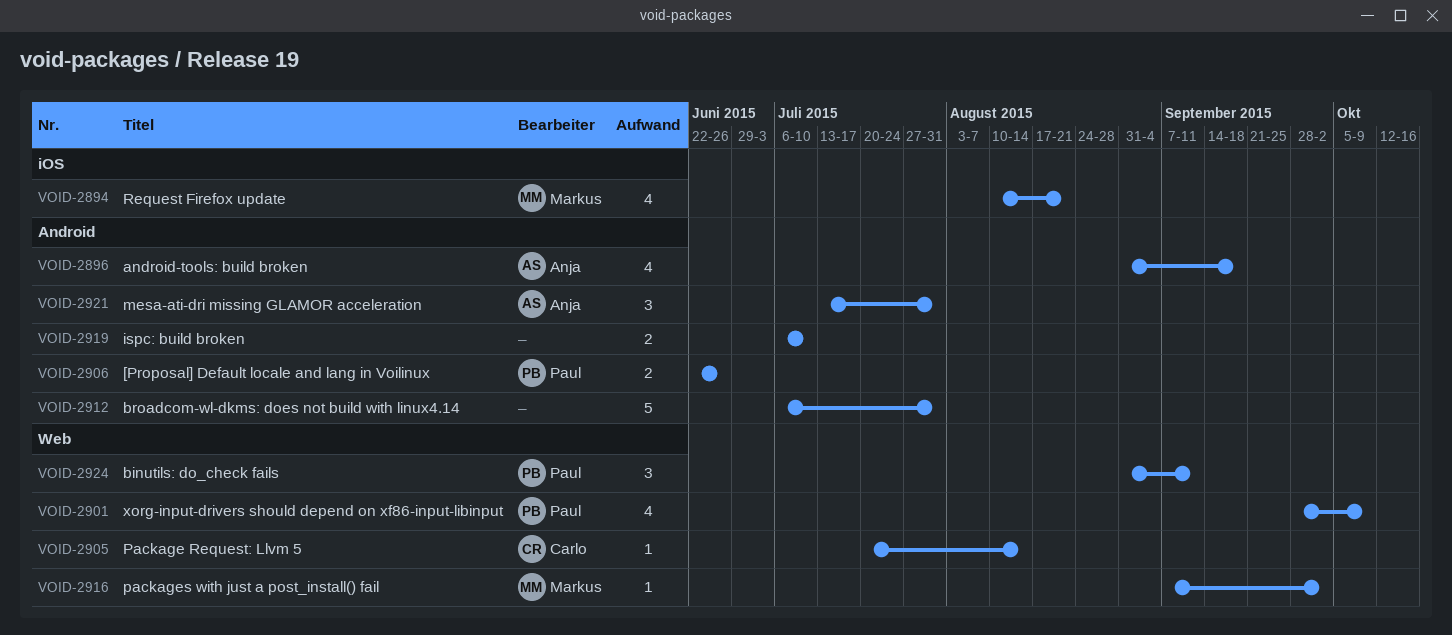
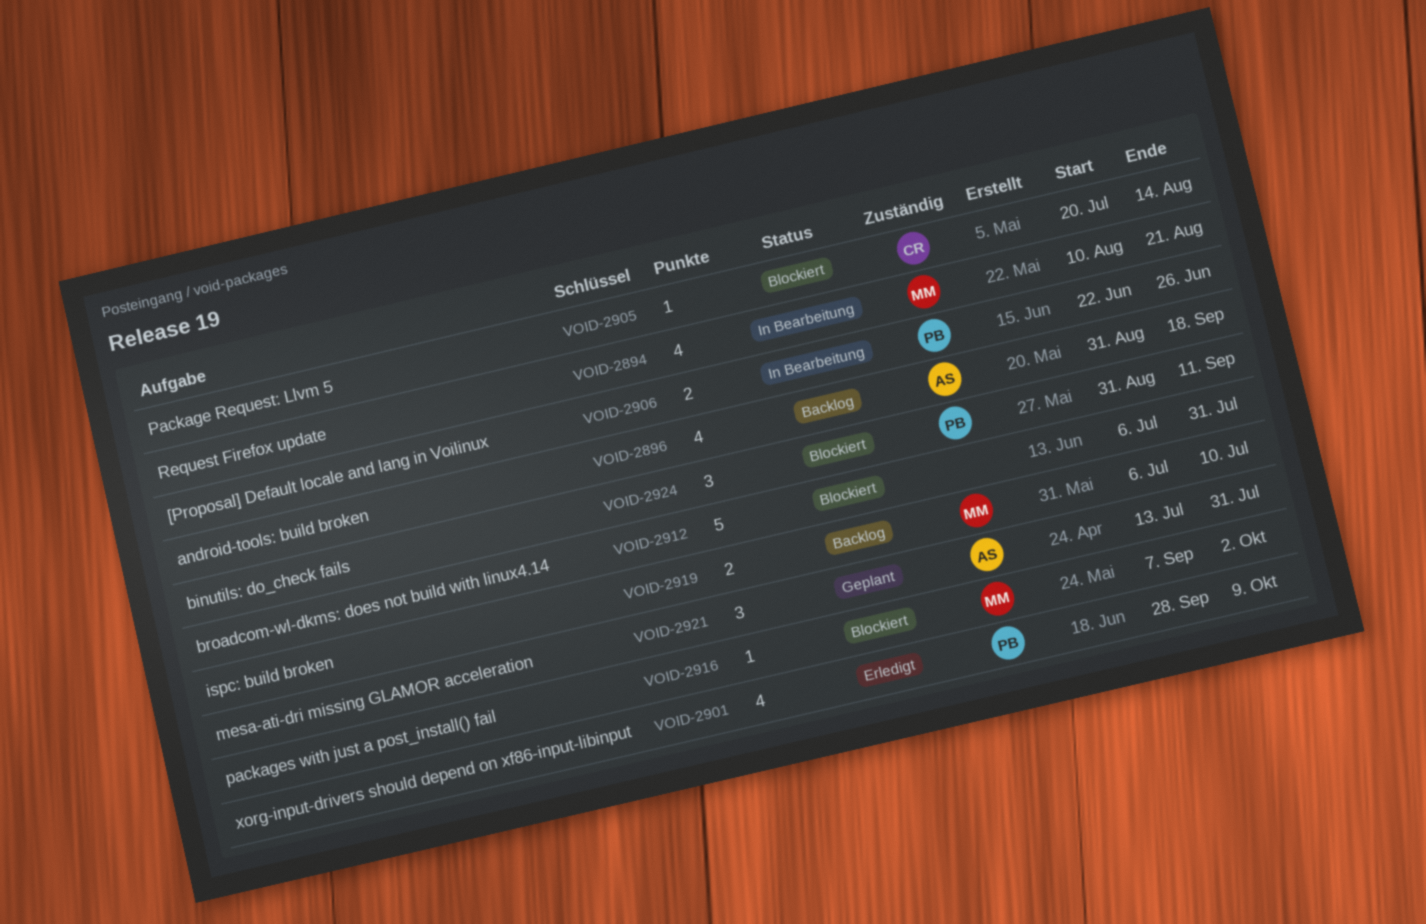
VOID-2919, owner: none -> Markus

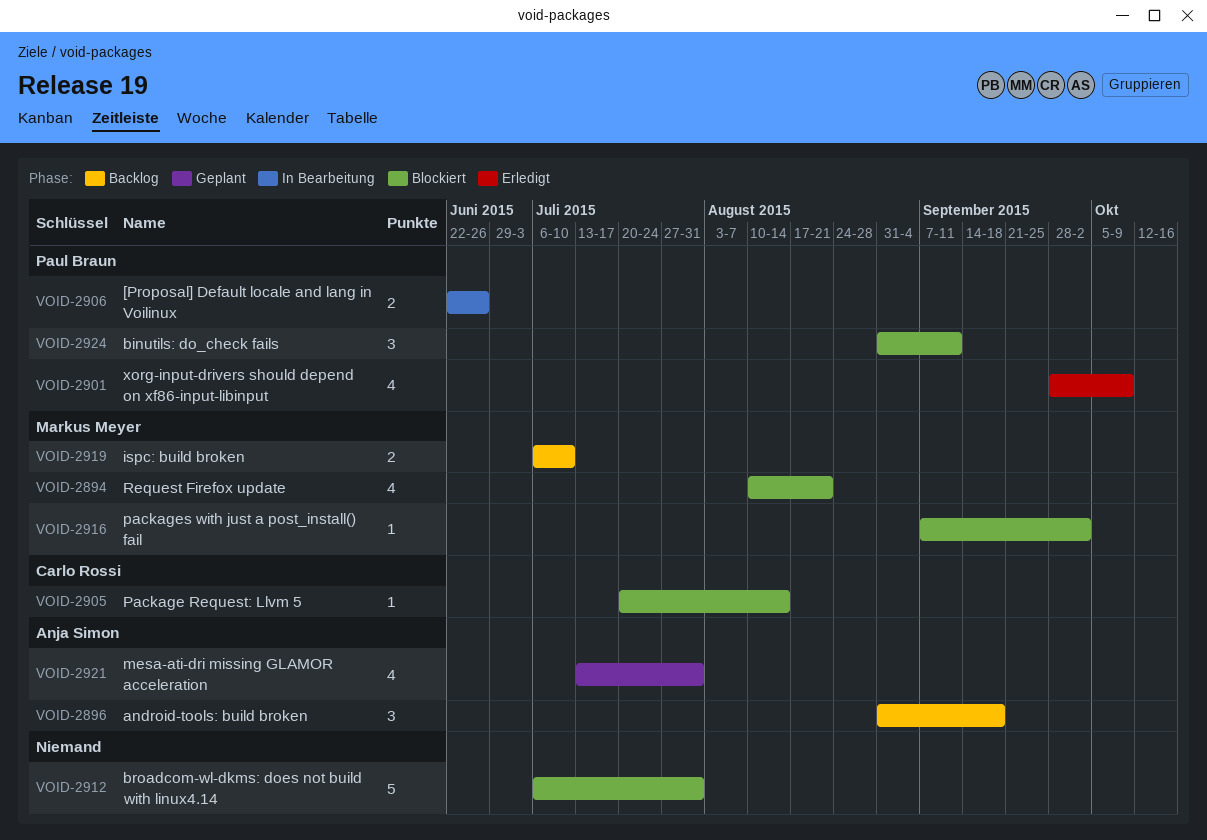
VOID-2894, status: In Bearbeitung -> Blockiert
VOID-2896, estimate: 4 -> 3
VOID-2921, estimate: 3 -> 4

